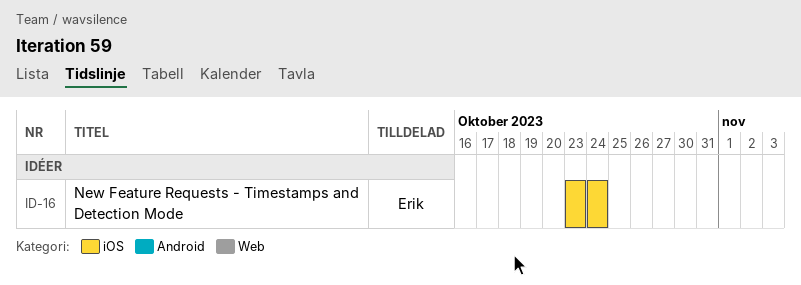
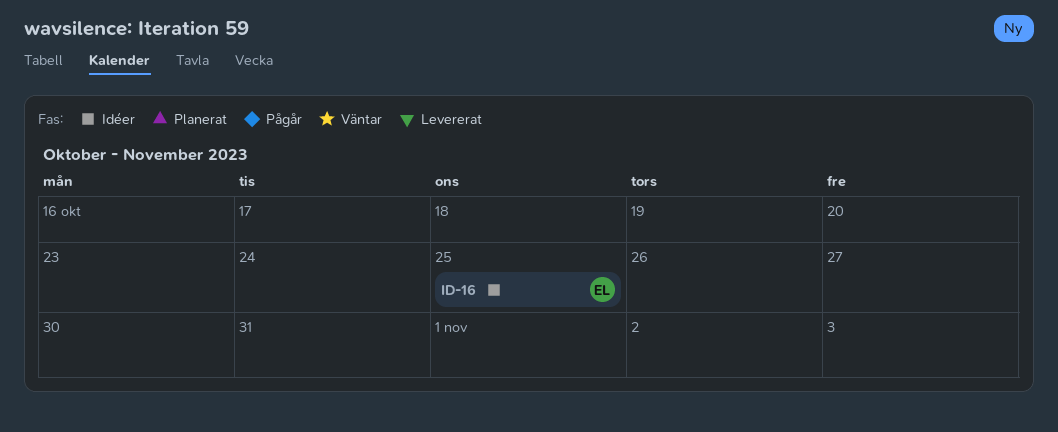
ID-16, due: Oct 24 -> Oct 25

